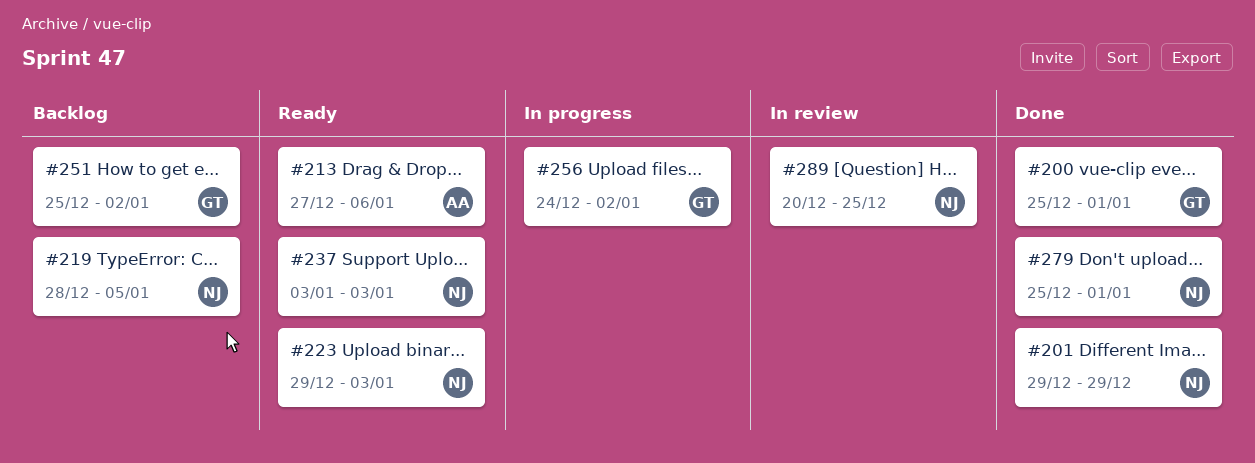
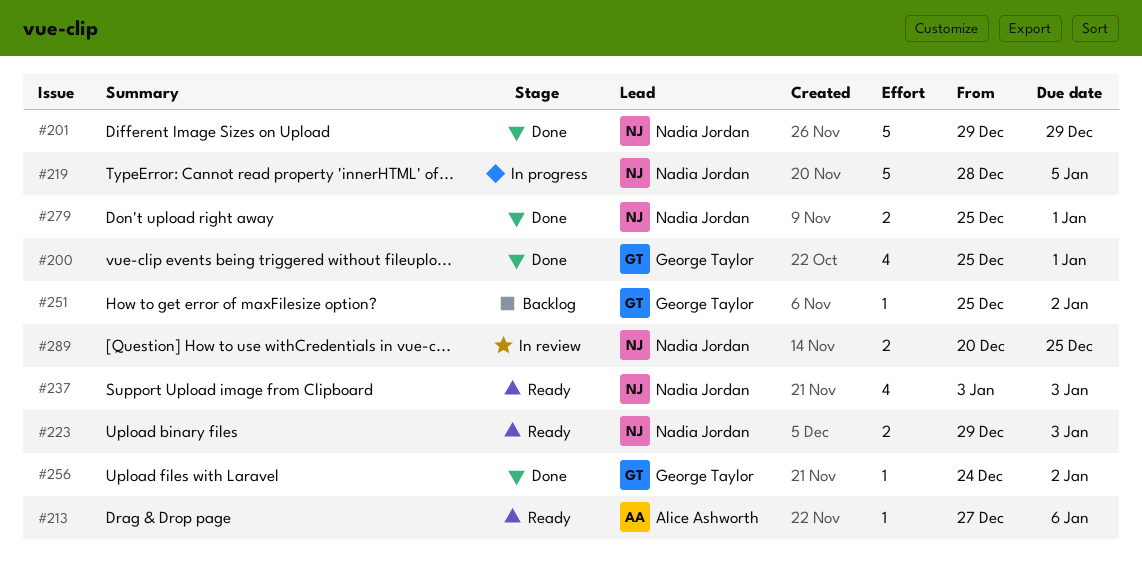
#219, status: Backlog -> In progress
#256, status: In progress -> Done

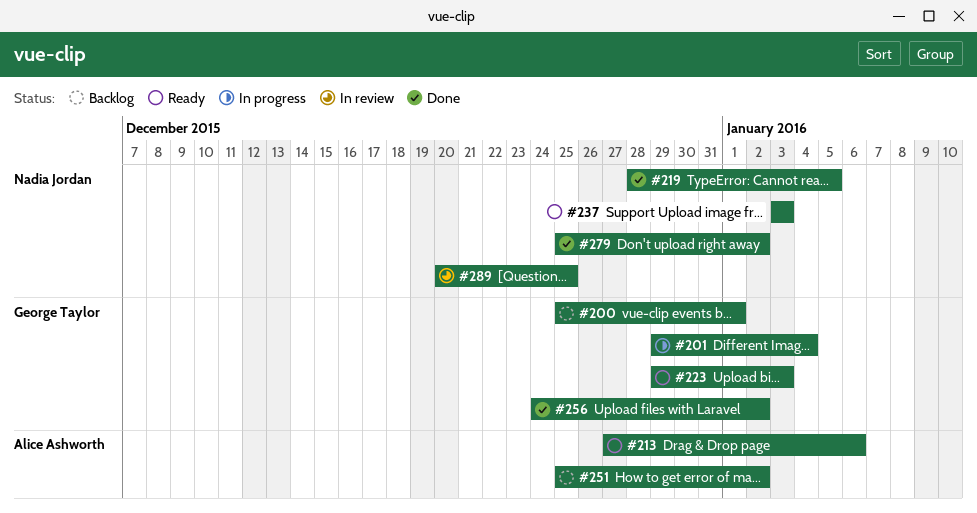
#200, status: Done -> Backlog
#201, status: Done -> In progress
#201, owner: Nadia Jordan -> George Taylor
#201, due: Dec 29 -> Jan 4
#219, status: In progress -> Done
#223, owner: Nadia Jordan -> George Taylor
#251, owner: George Taylor -> Alice Ashworth
#279, due: Jan 1 -> Jan 2

